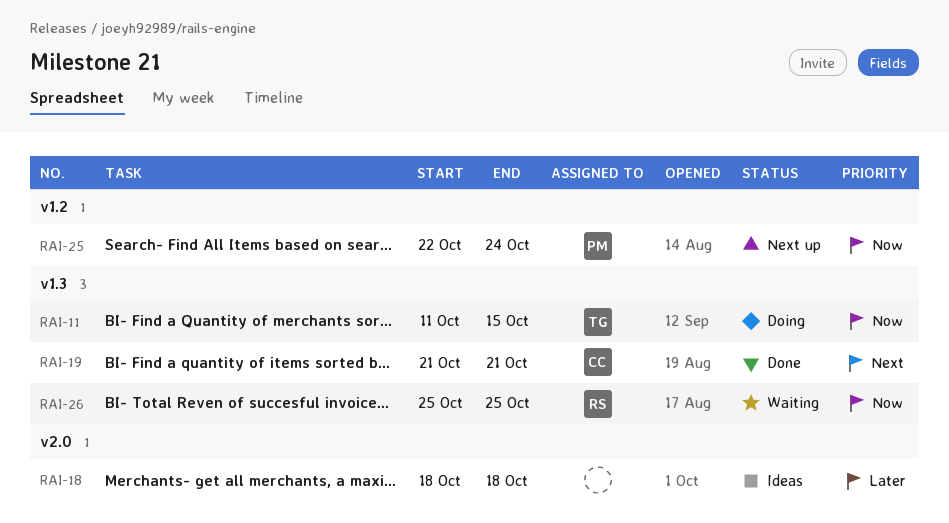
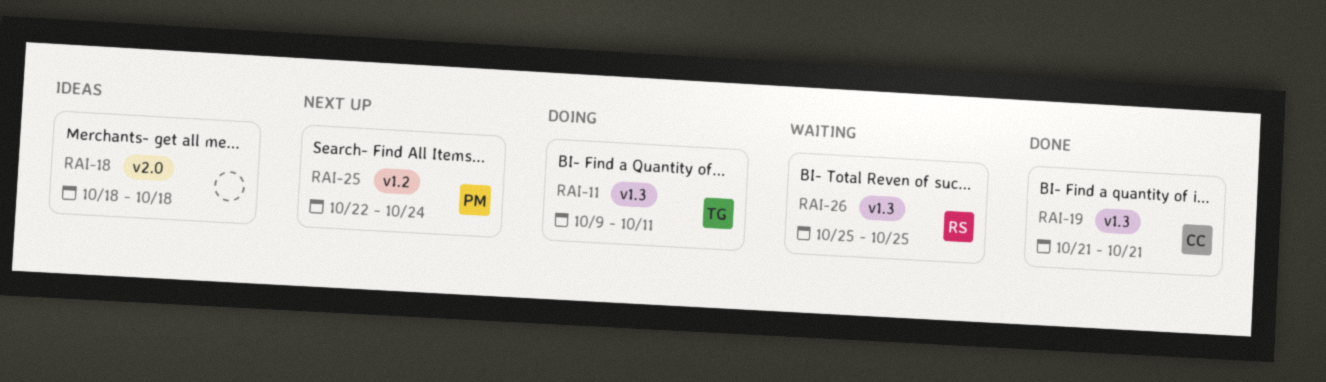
RAI-11, start: Oct 11 -> Oct 9
RAI-11, due: Oct 15 -> Oct 11

